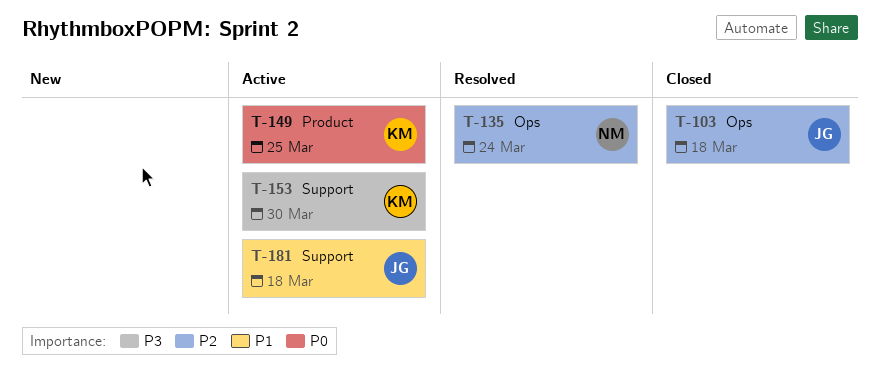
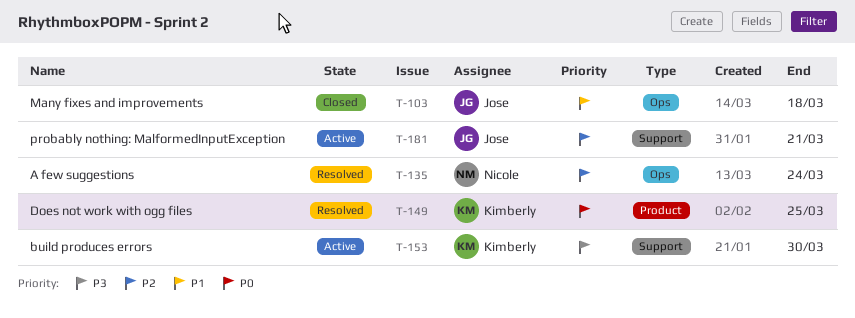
T-103, priority: P2 -> P1
T-149, status: Active -> Resolved
T-181, priority: P1 -> P2
T-181, due: Mar 18 -> Mar 21

